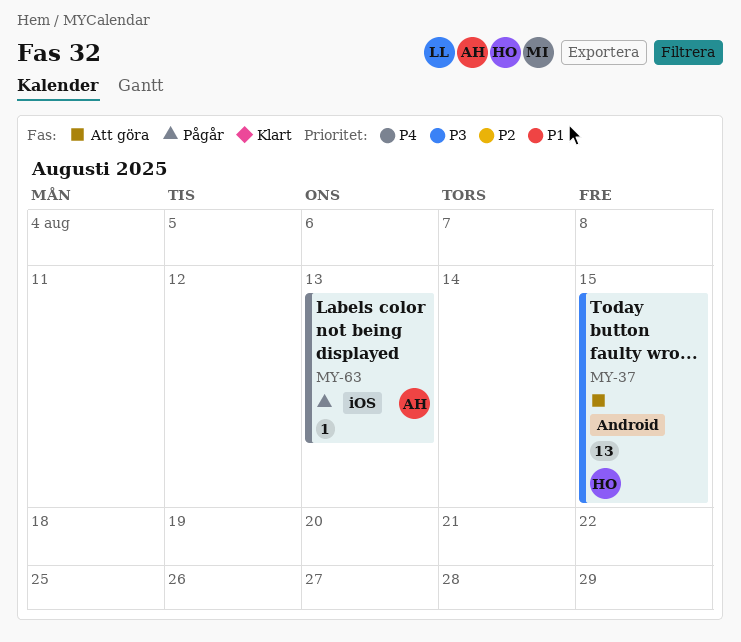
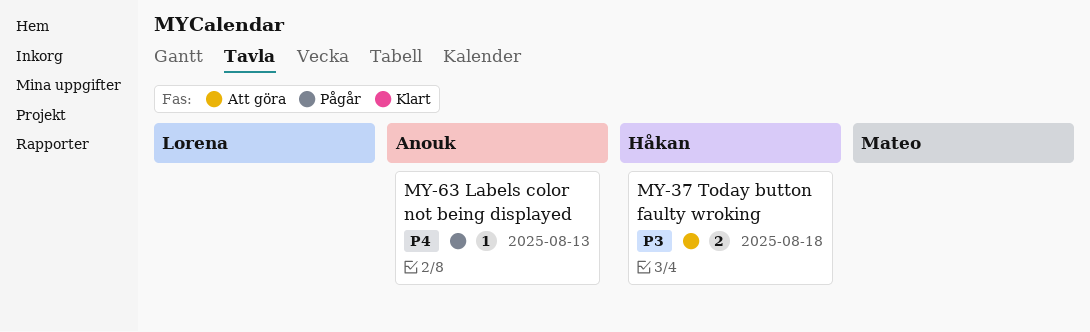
MY-37, estimate: 13 -> 2
MY-37, due: Aug 15 -> Aug 18

